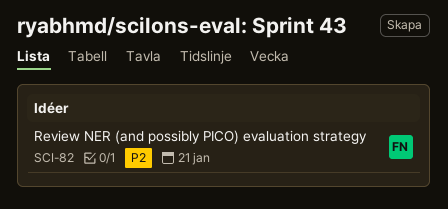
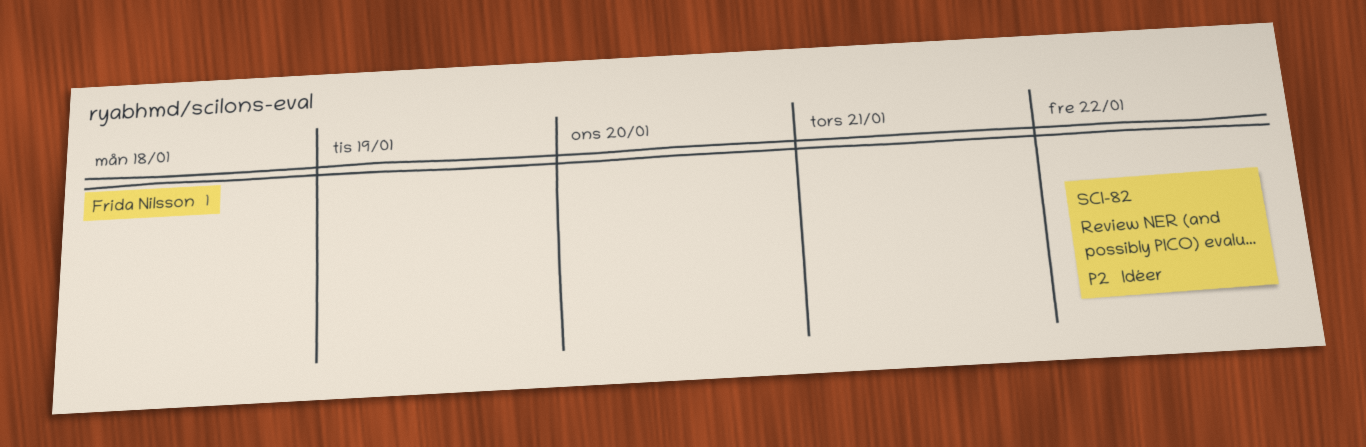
SCI-82, due: Jan 21 -> Jan 22

